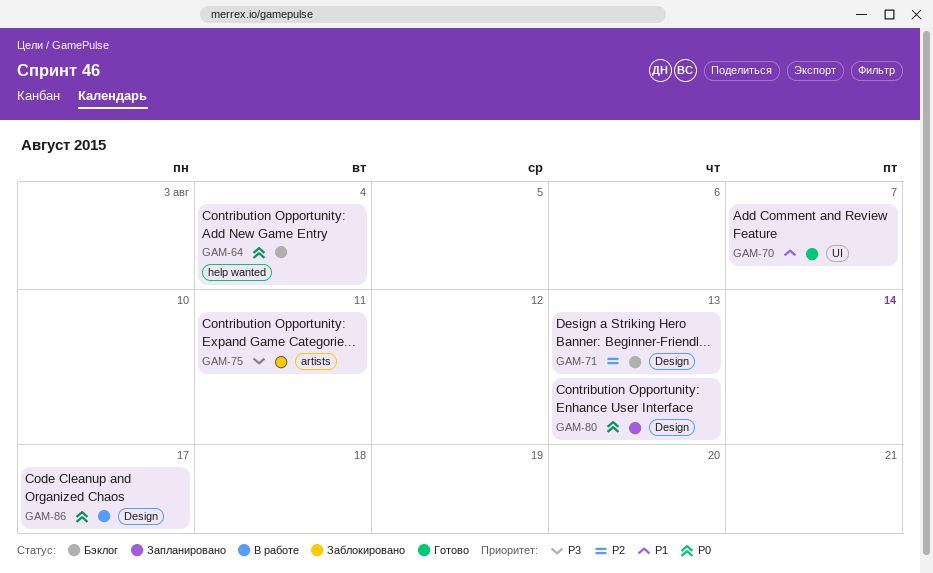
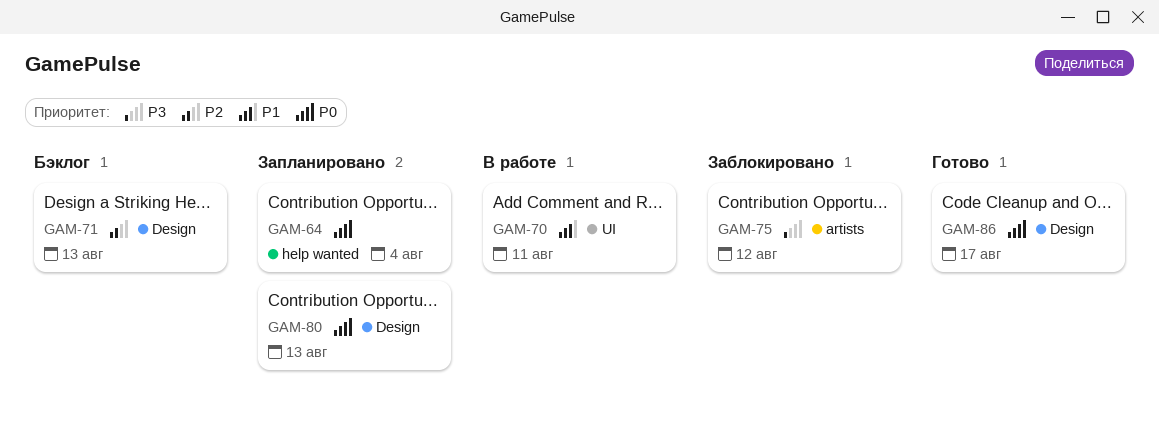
GAM-64, status: Бэклог -> Запланировано
GAM-70, status: Готово -> В работе
GAM-70, due: Aug 7 -> Aug 11
GAM-75, due: Aug 11 -> Aug 12
GAM-86, status: В работе -> Готово

